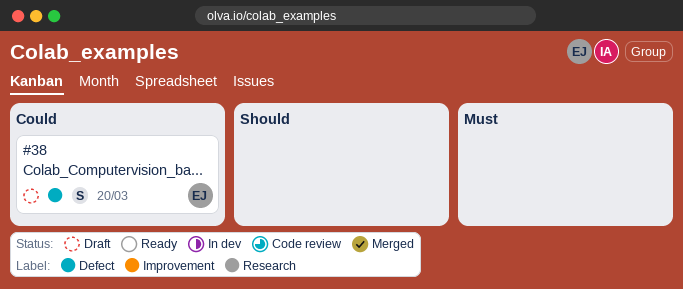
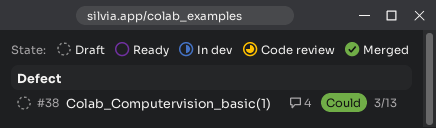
#38, due: Mar 20 -> Mar 13

